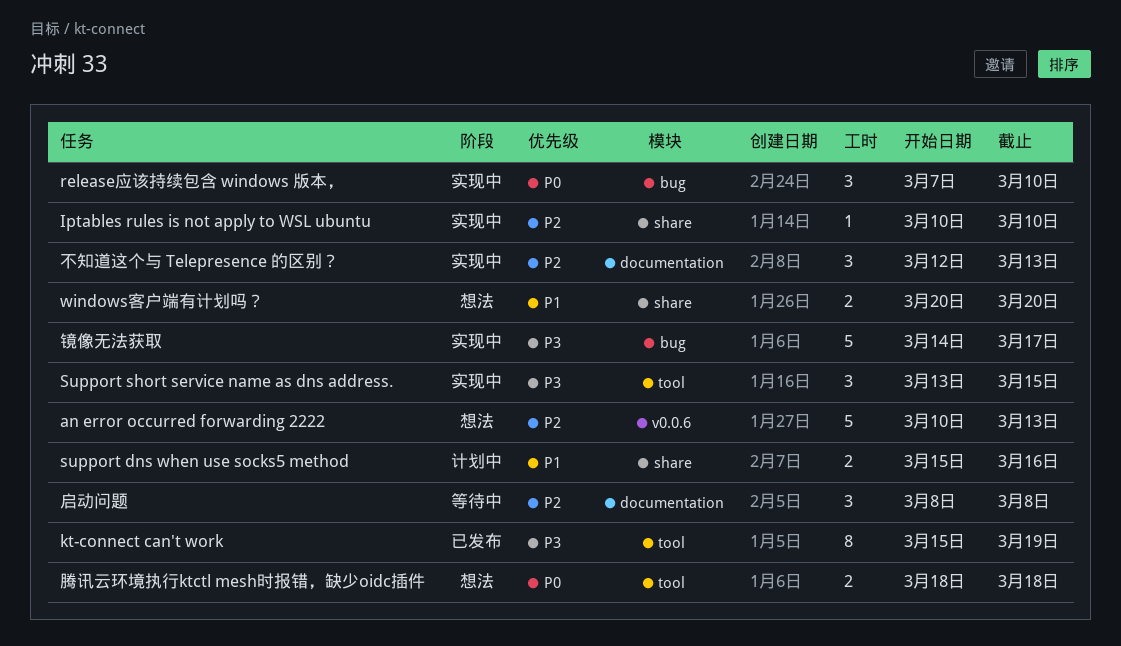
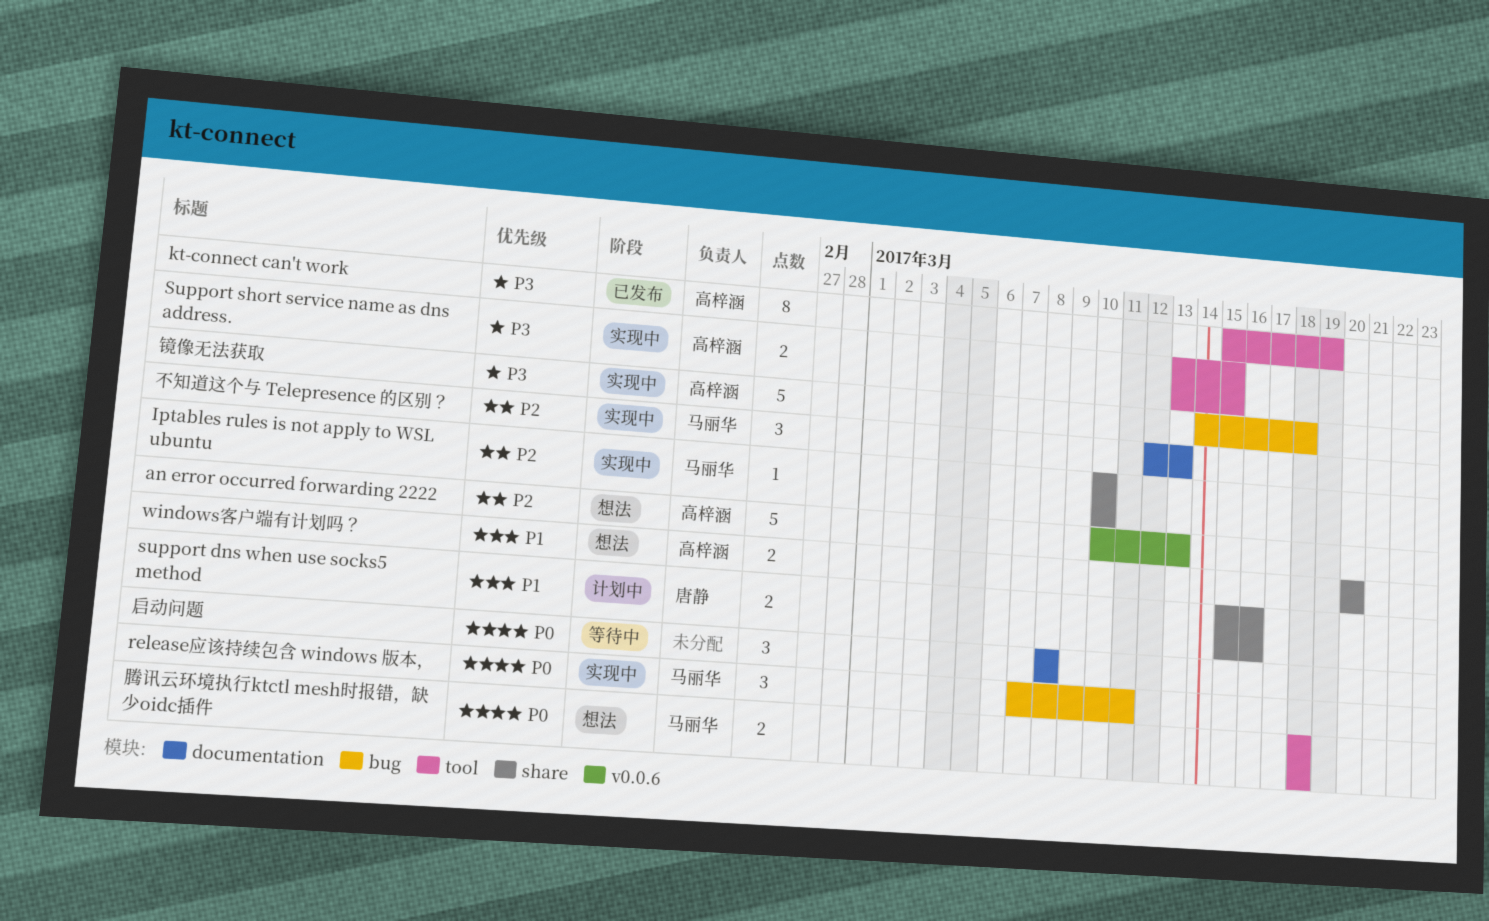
release应该持续包含 windows 版本，, due: Mar 10 -> Mar 11
Support short service name as dns address., estimate: 3 -> 2
启动问题, priority: P2 -> P0
镜像无法获取, due: Mar 17 -> Mar 18

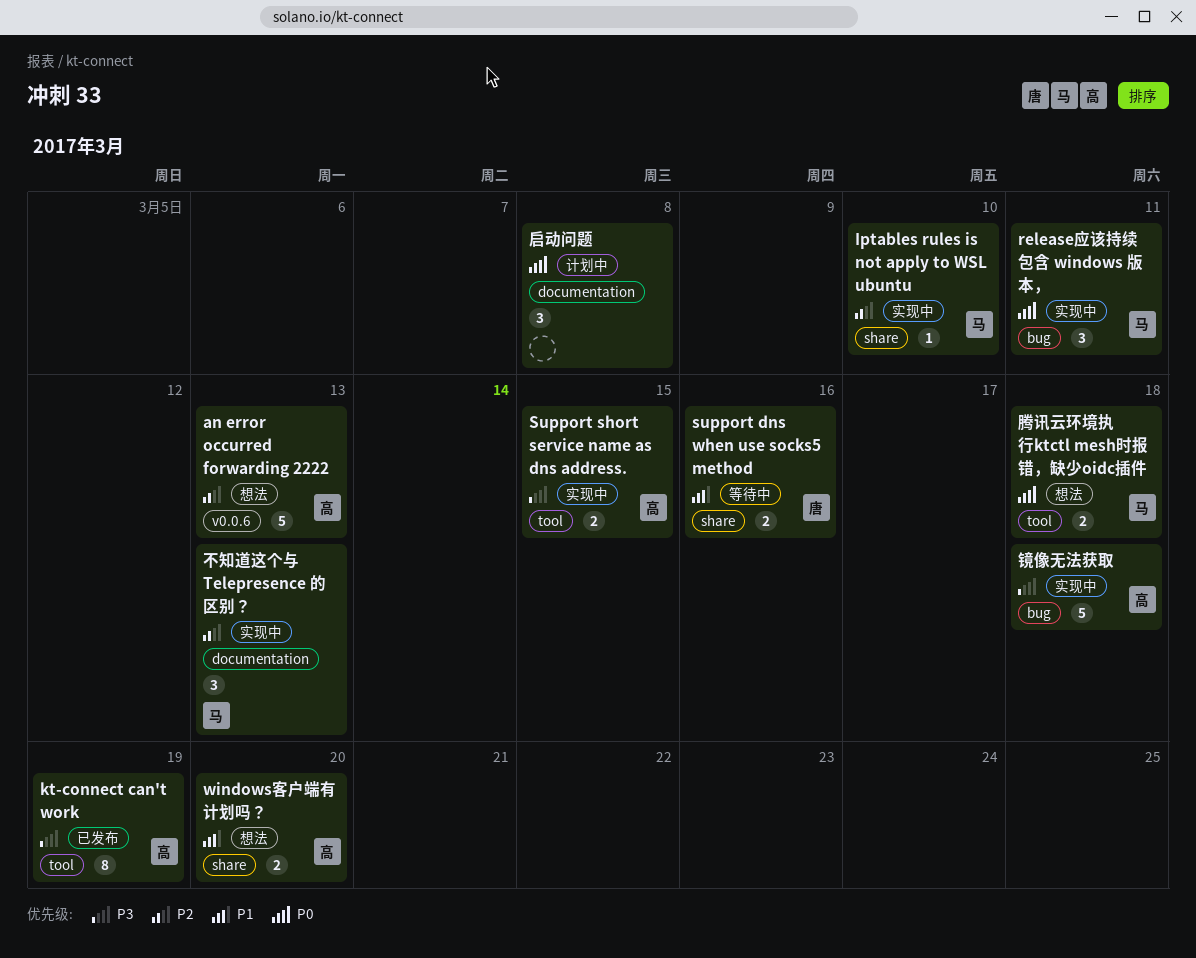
support dns when use socks5 method, status: 计划中 -> 等待中
启动问题, status: 等待中 -> 计划中

